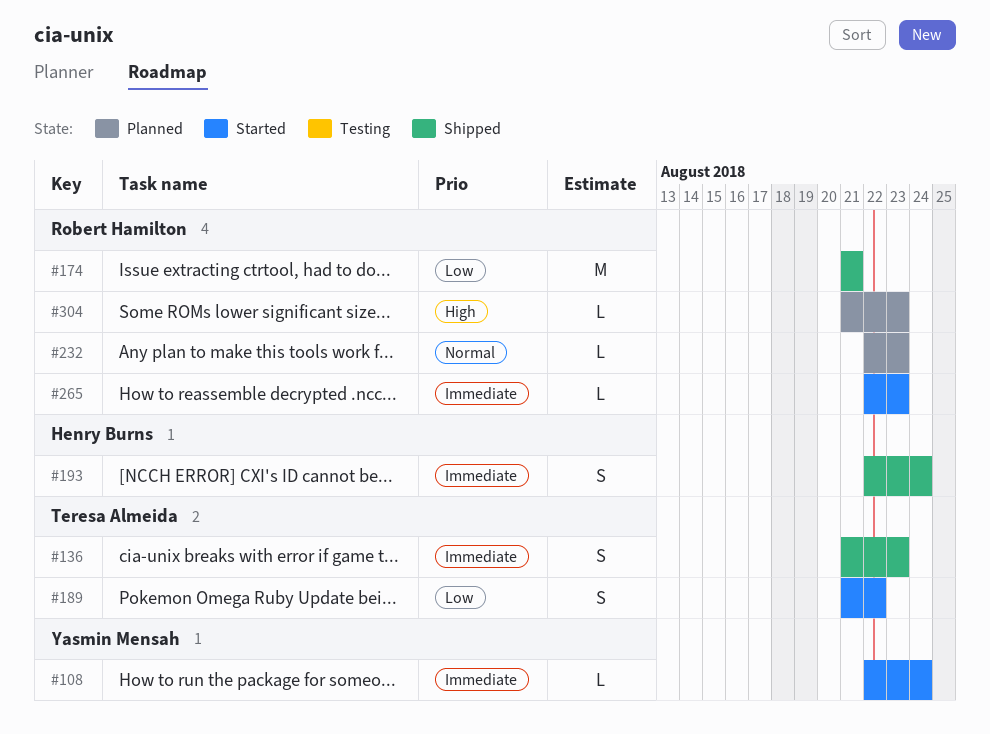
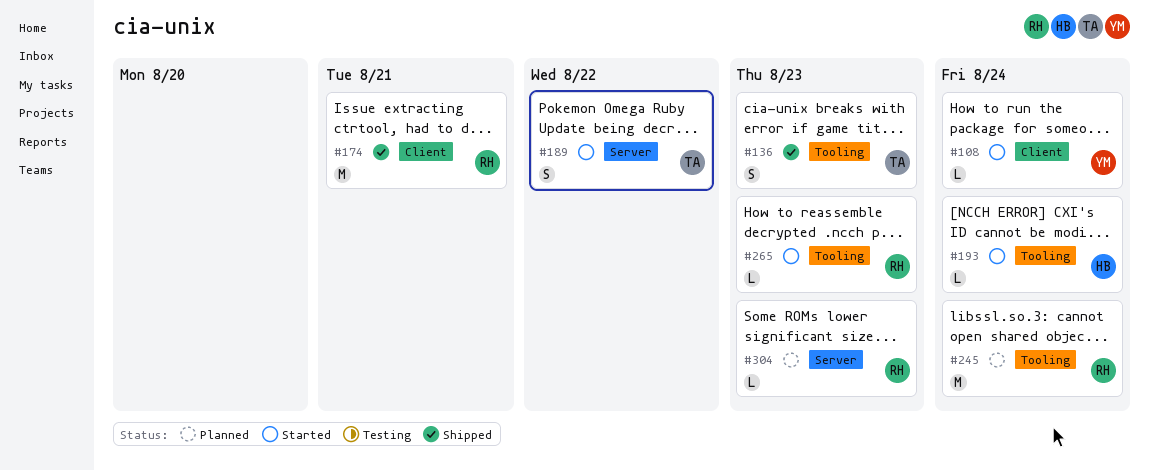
#193, status: Shipped -> Started
#193, estimate: S -> L
#232: present -> none
#245: none -> present

